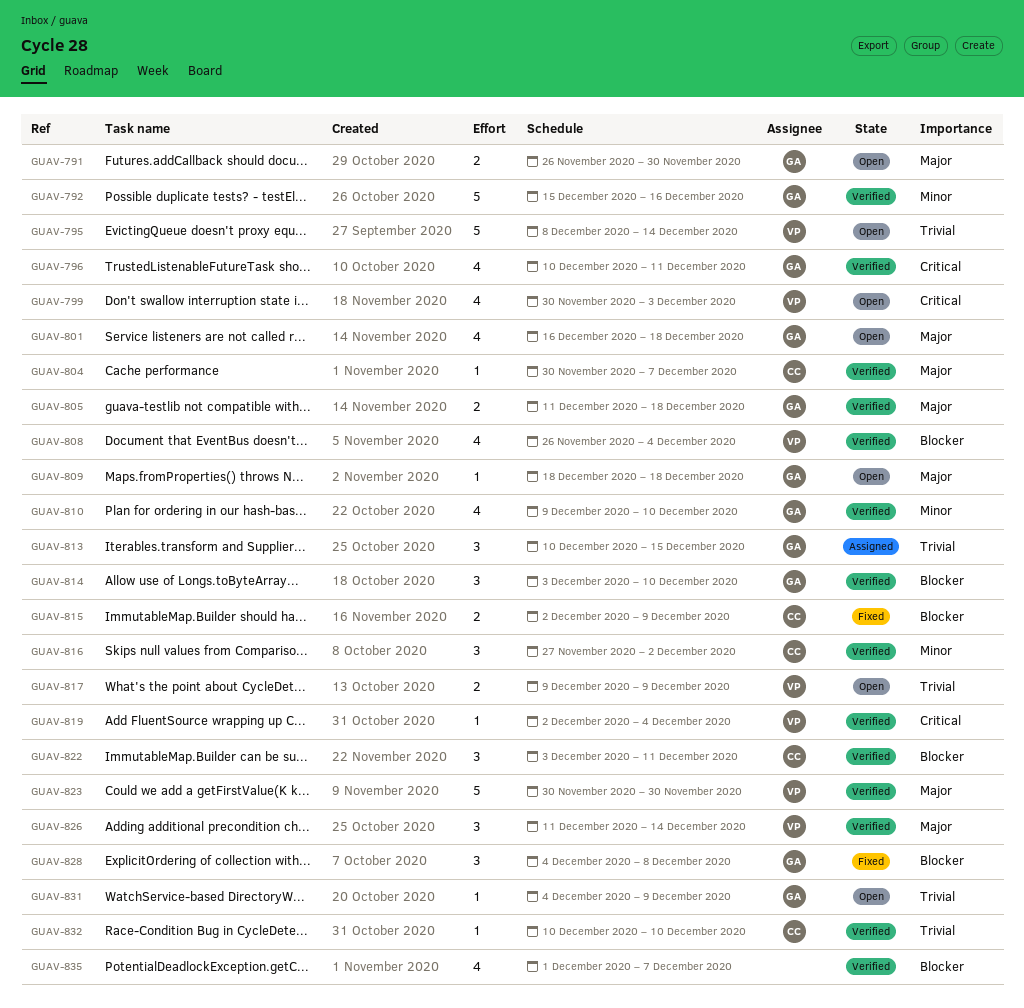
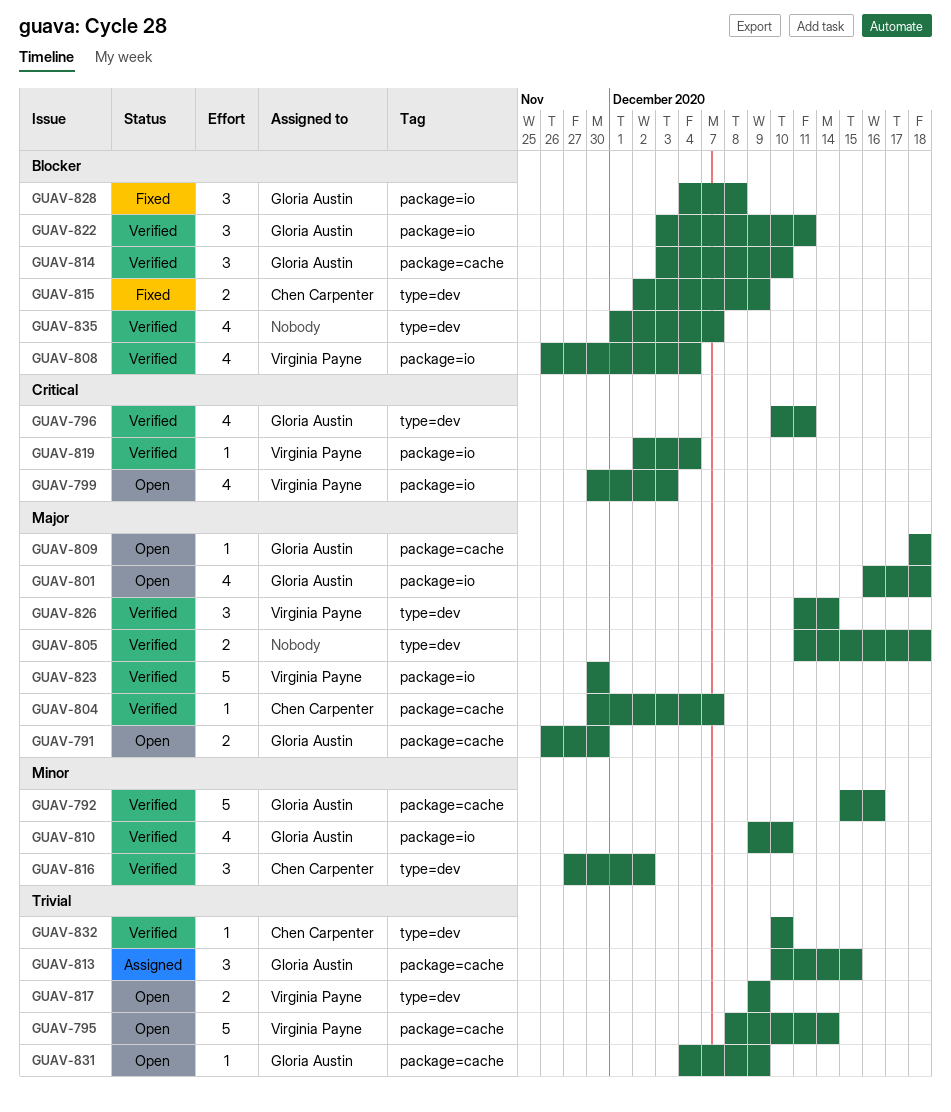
GUAV-805, owner: Gloria Austin -> none
GUAV-822, owner: Chen Carpenter -> Gloria Austin

